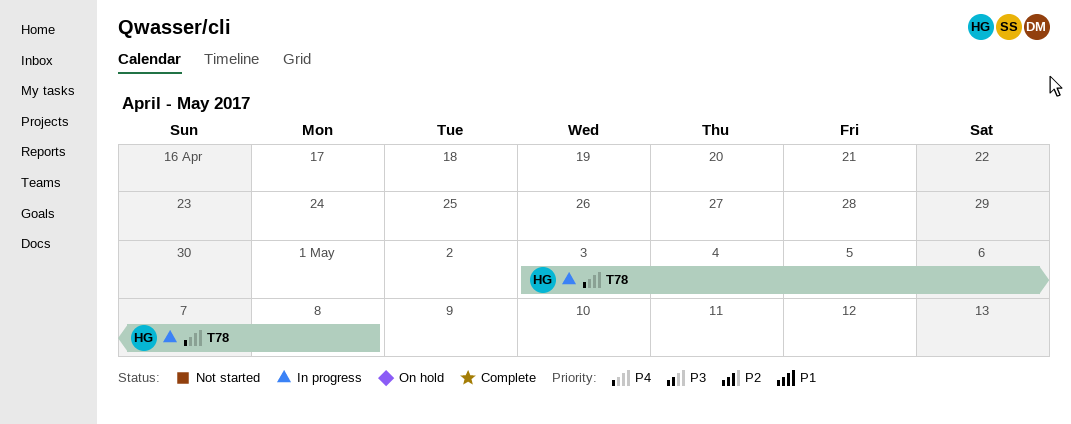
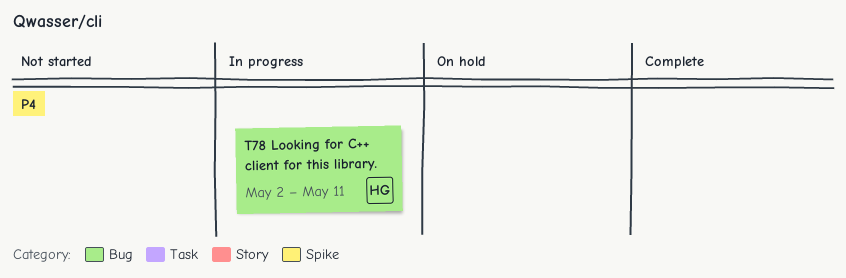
T78, start: May 3 -> May 2
T78, due: May 8 -> May 11

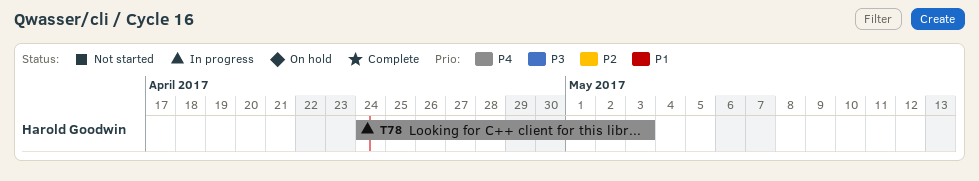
T78, start: May 2 -> Apr 24
T78, due: May 11 -> May 3

